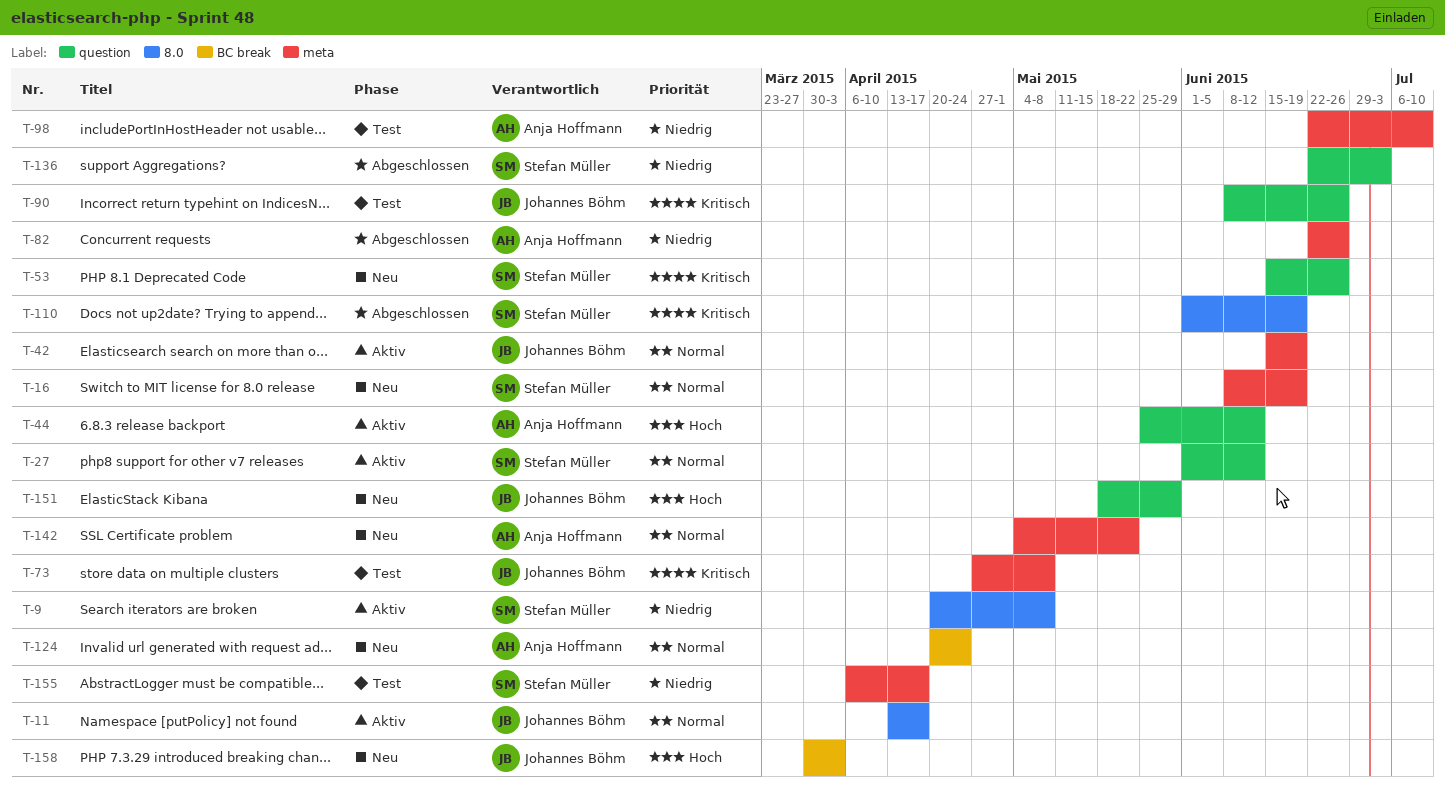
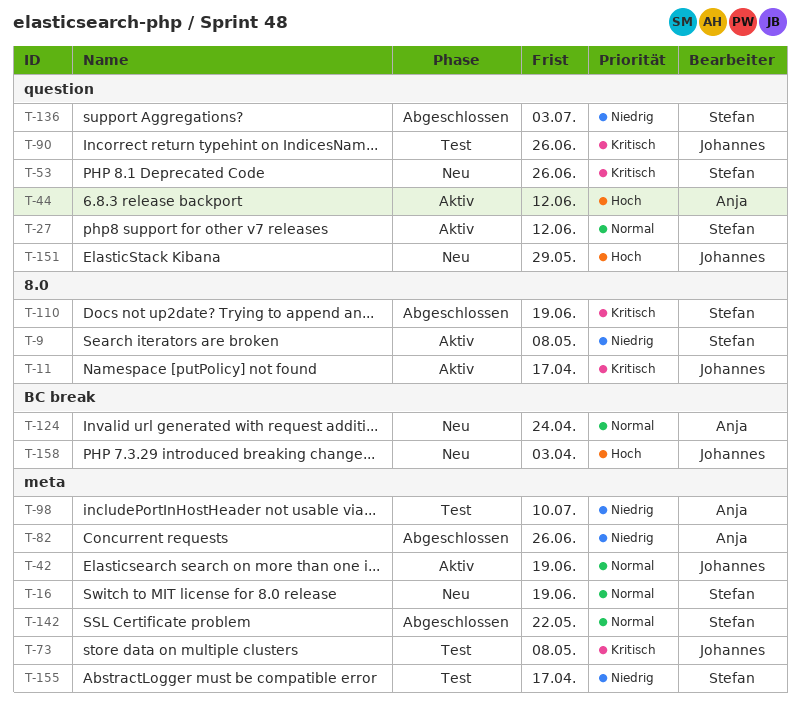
T-11, priority: Normal -> Kritisch
T-142, status: Neu -> Abgeschlossen
T-142, owner: Anja Hoffmann -> Stefan Müller

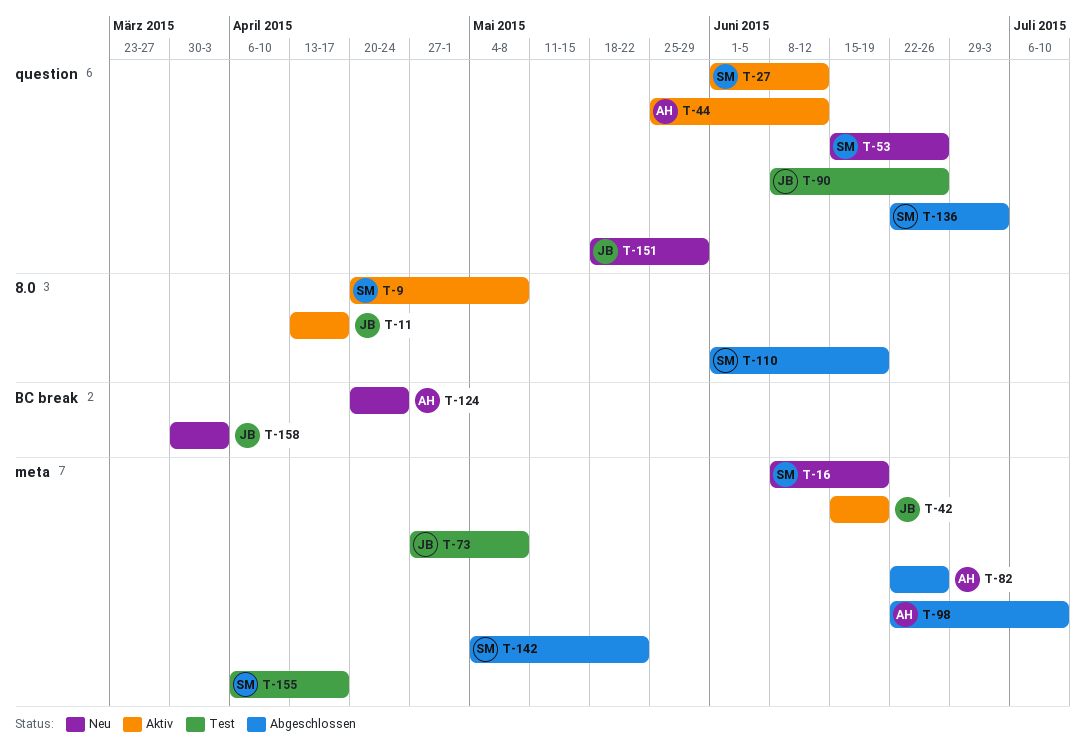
T-98, status: Test -> Abgeschlossen

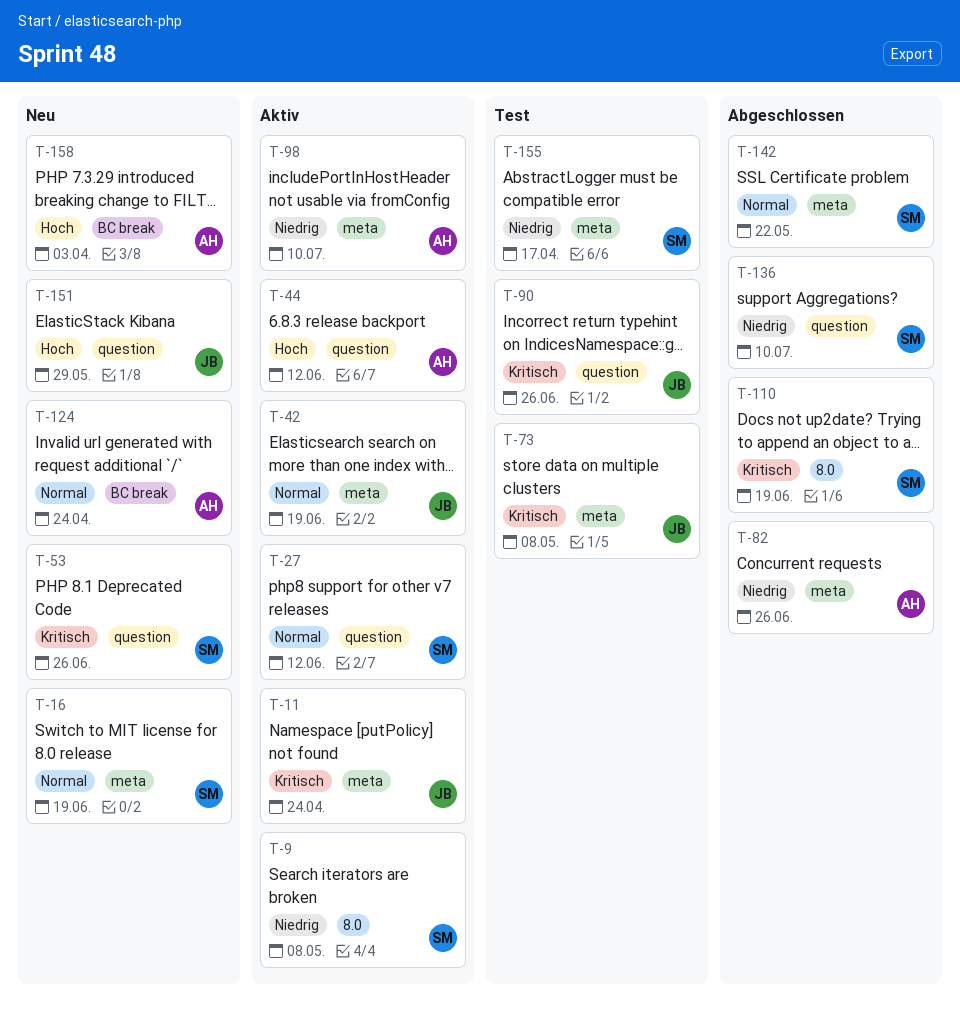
T-11, label: 8.0 -> meta
T-11, due: Apr 17 -> Apr 24
T-98, status: Abgeschlossen -> Aktiv
T-136, due: Jul 3 -> Jul 10
T-158, owner: JB -> AH

